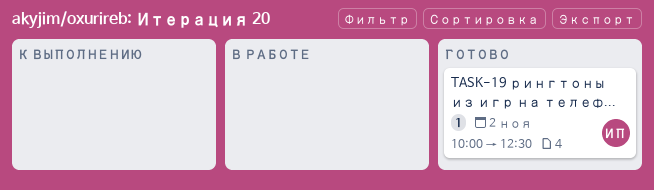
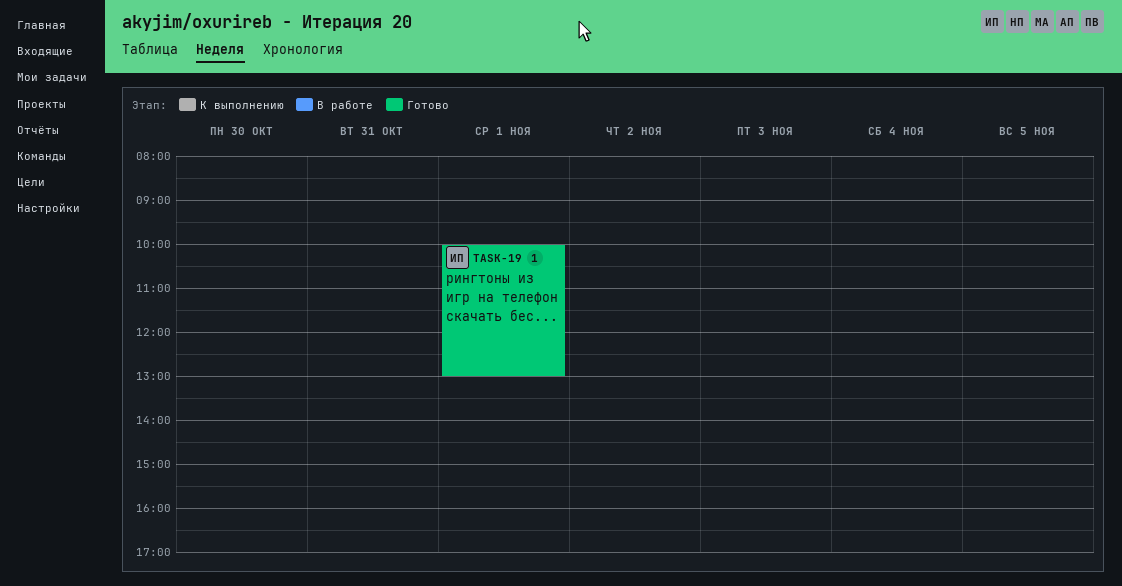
TASK-19, day: Nov 2 -> Nov 1
TASK-19, ends: 12:30 -> 13:00

